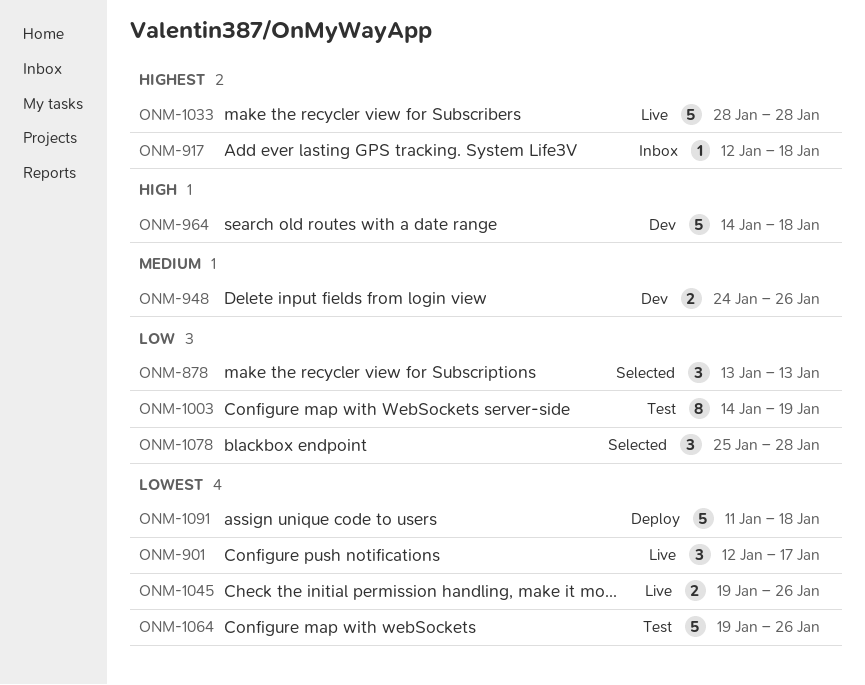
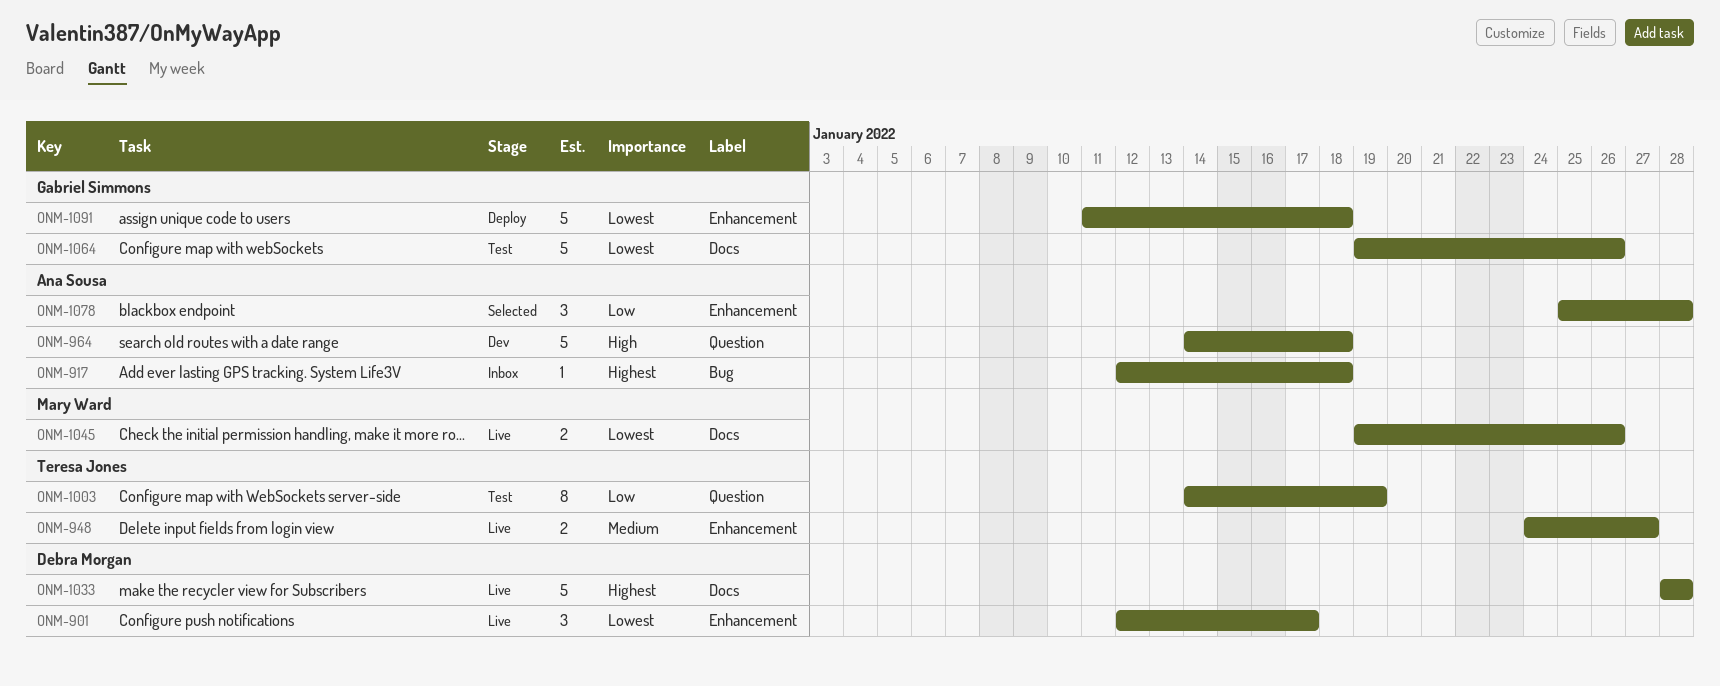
ONM-878: present -> none
ONM-948, status: Dev -> Live
ONM-948, due: Jan 26 -> Jan 27

